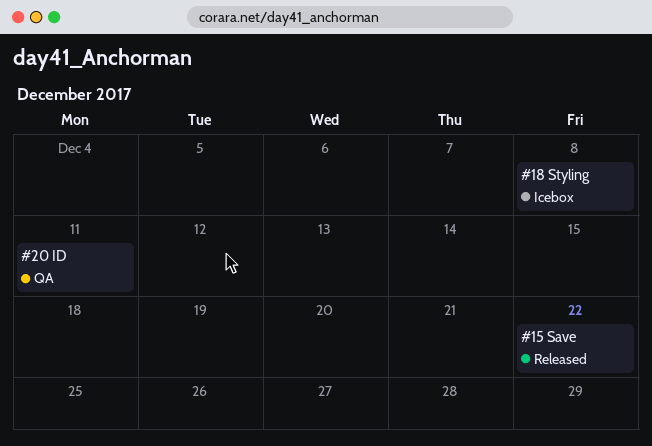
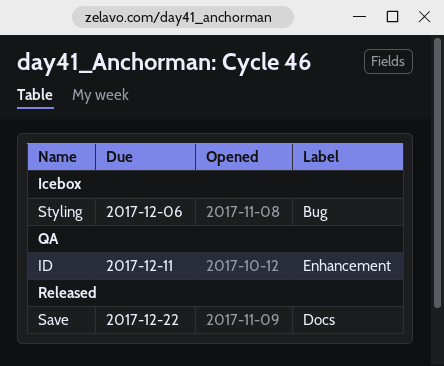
Styling, due: Dec 8 -> Dec 6

